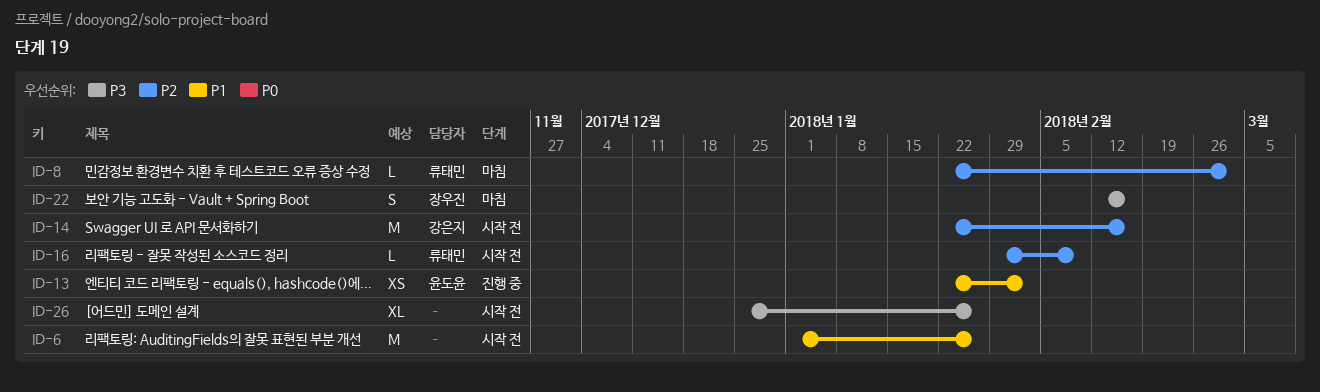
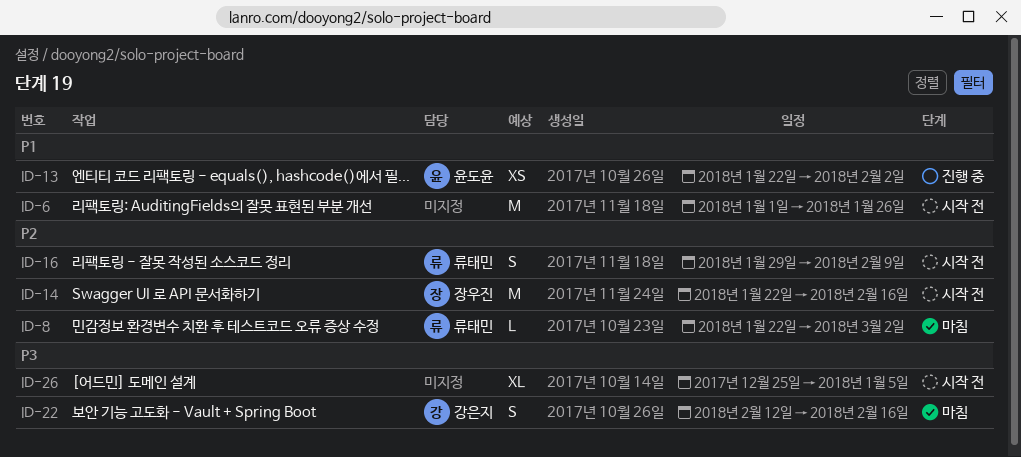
ID-14, owner: 강은지 -> 장우진
ID-16, estimate: L -> S
ID-22, owner: 장우진 -> 강은지
ID-26, due: Jan 26 -> Jan 5

